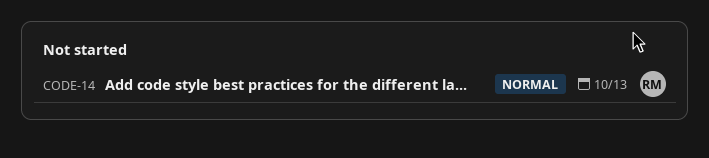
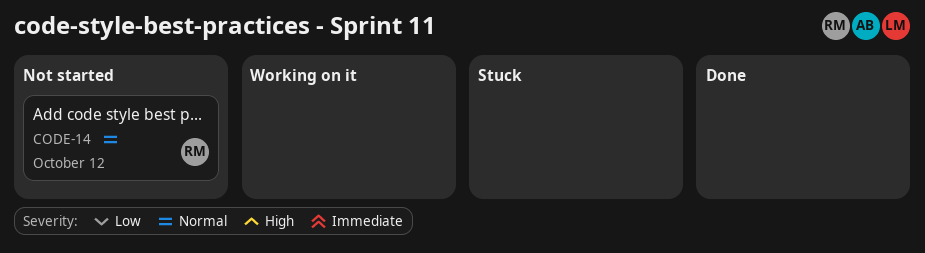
CODE-14, due: Oct 13 -> Oct 12

